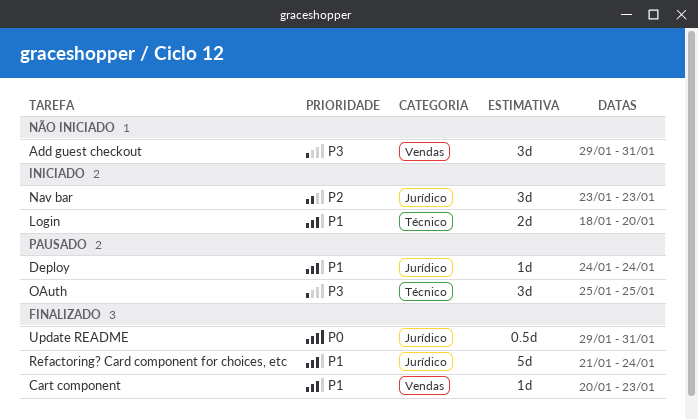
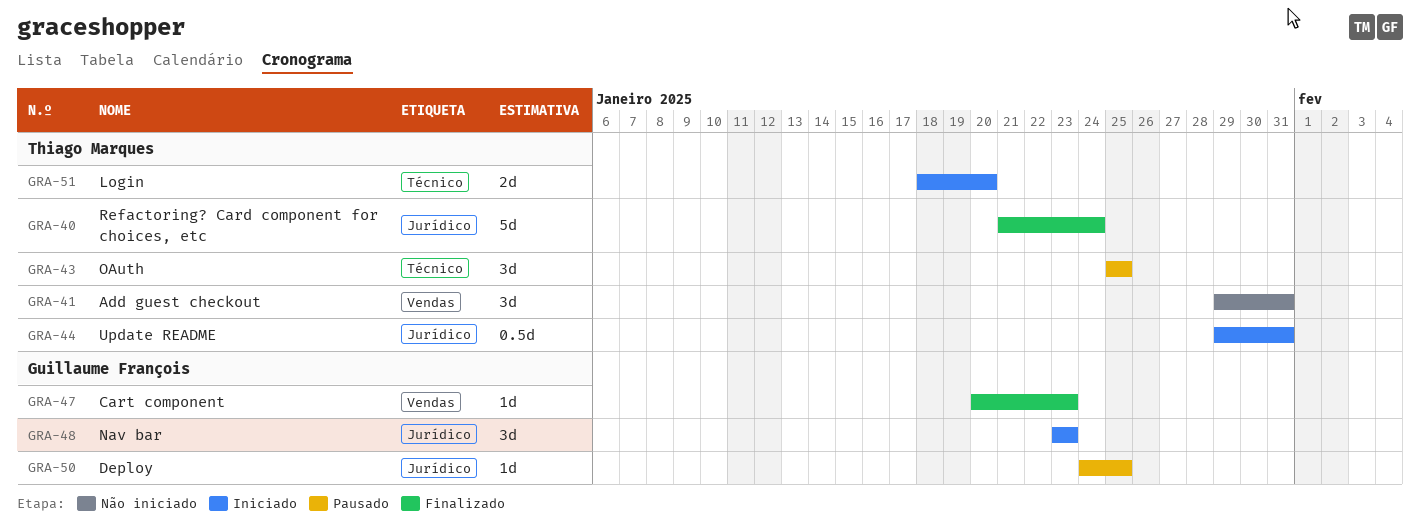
Deploy, due: Jan 24 -> Jan 25
Update README, status: Finalizado -> Iniciado

